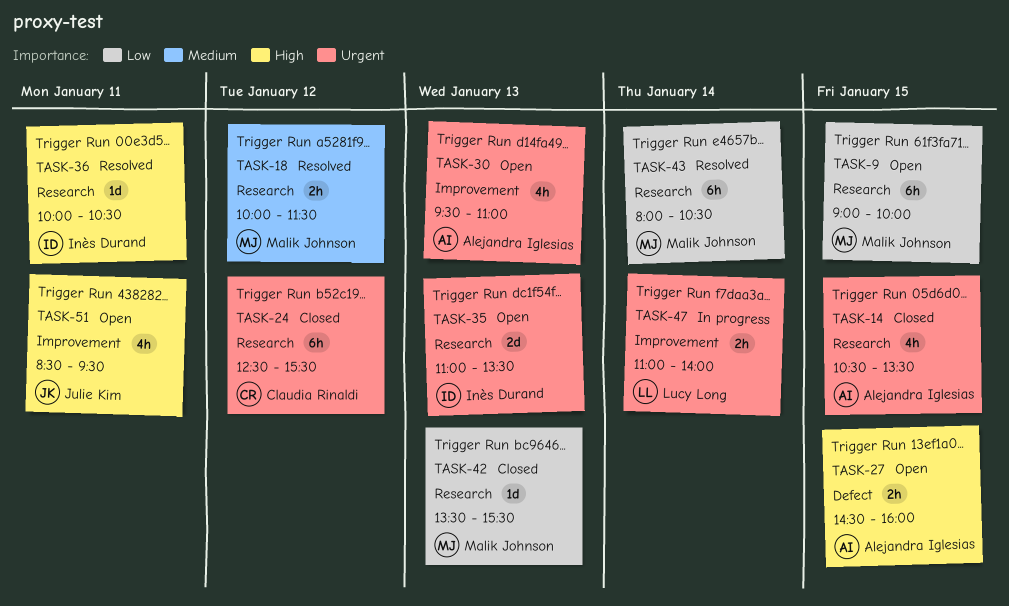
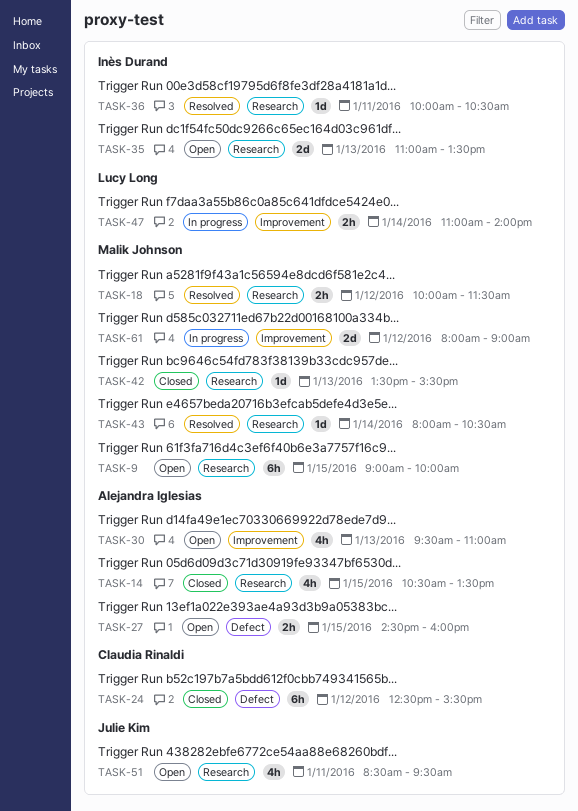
TASK-24, label: Research -> Defect
TASK-43, estimate: 6h -> 1d
TASK-51, label: Improvement -> Research
TASK-61: none -> present

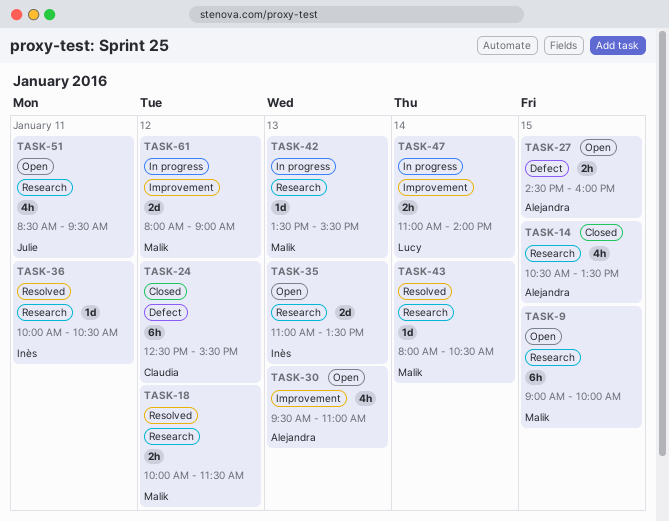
TASK-42, status: Closed -> In progress

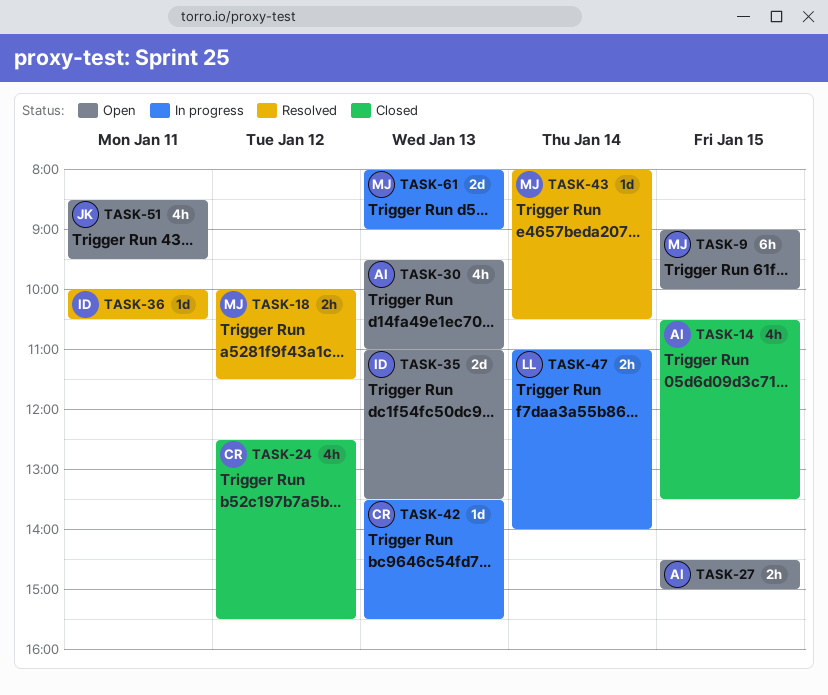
TASK-24, estimate: 6h -> 4h
TASK-27, ends: 16:00 -> 15:00
TASK-42, owner: Malik -> Claudia
TASK-61, day: Jan 12 -> Jan 13

